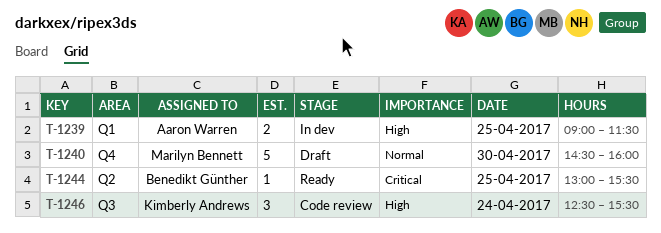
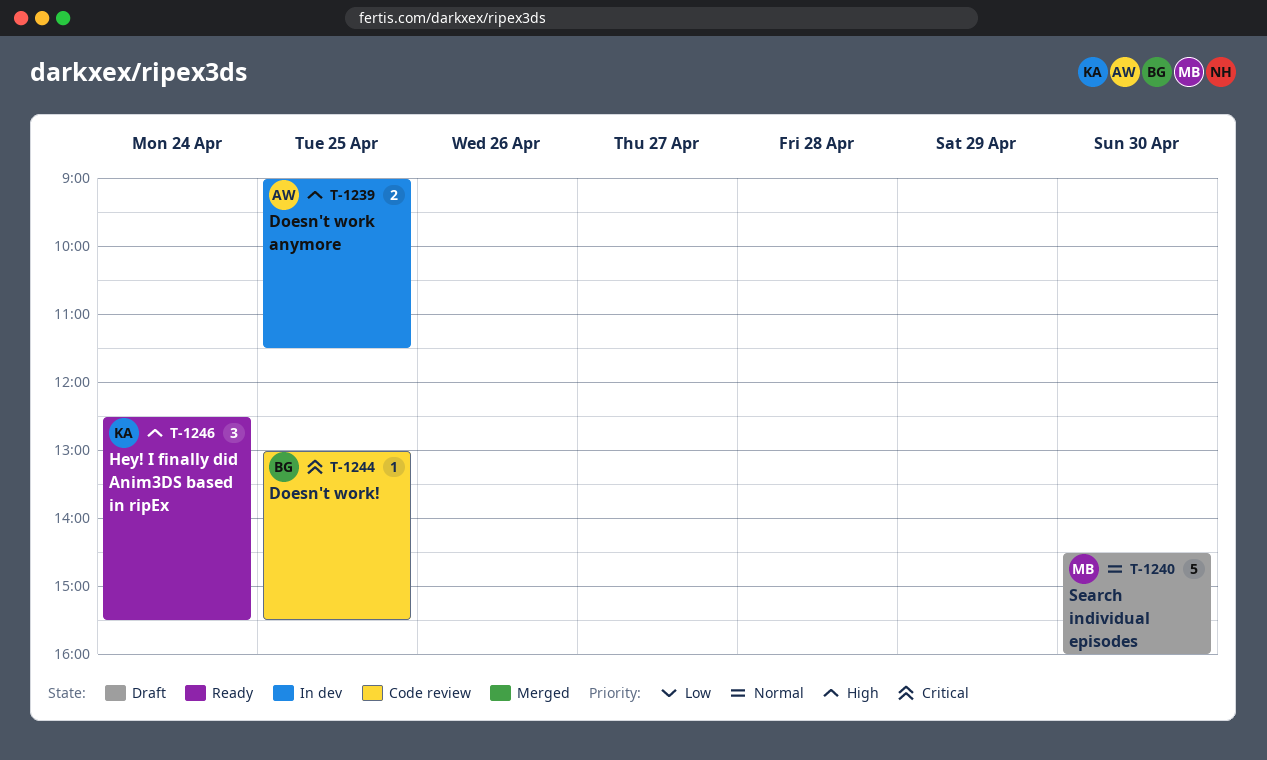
T-1244, status: Ready -> Code review
T-1246, status: Code review -> Ready

